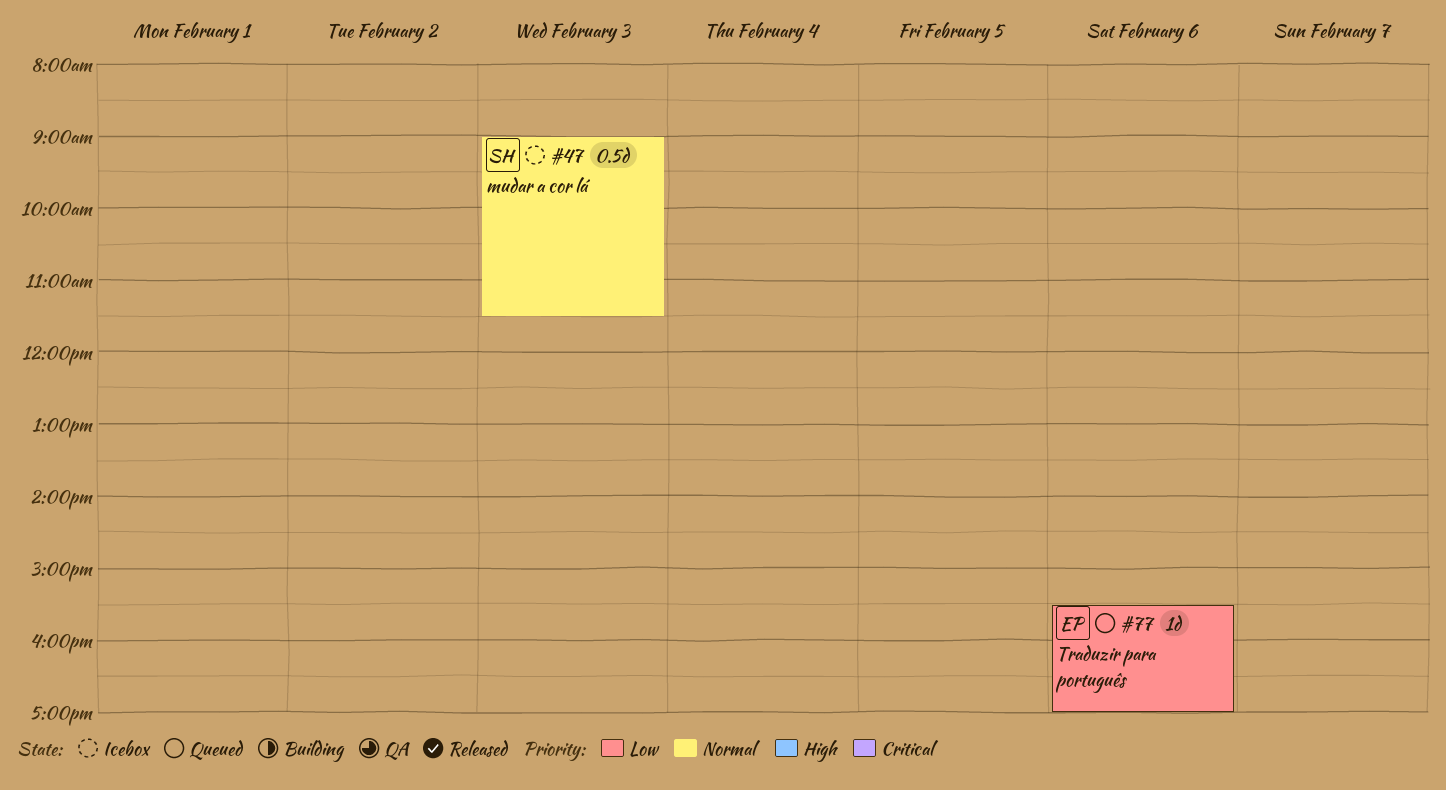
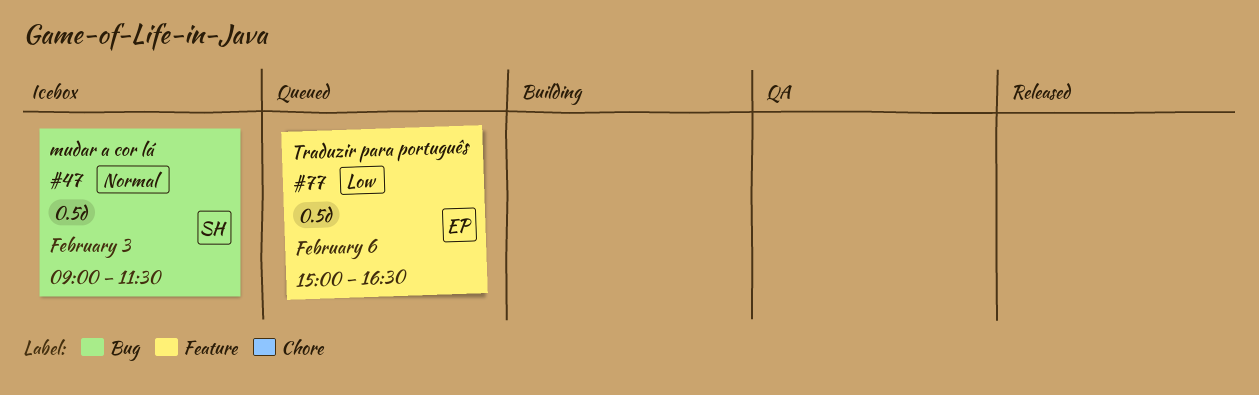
#77, estimate: 1d -> 0.5d
#77, begins: 15:30 -> 15:00
#77, ends: 17:00 -> 16:30

